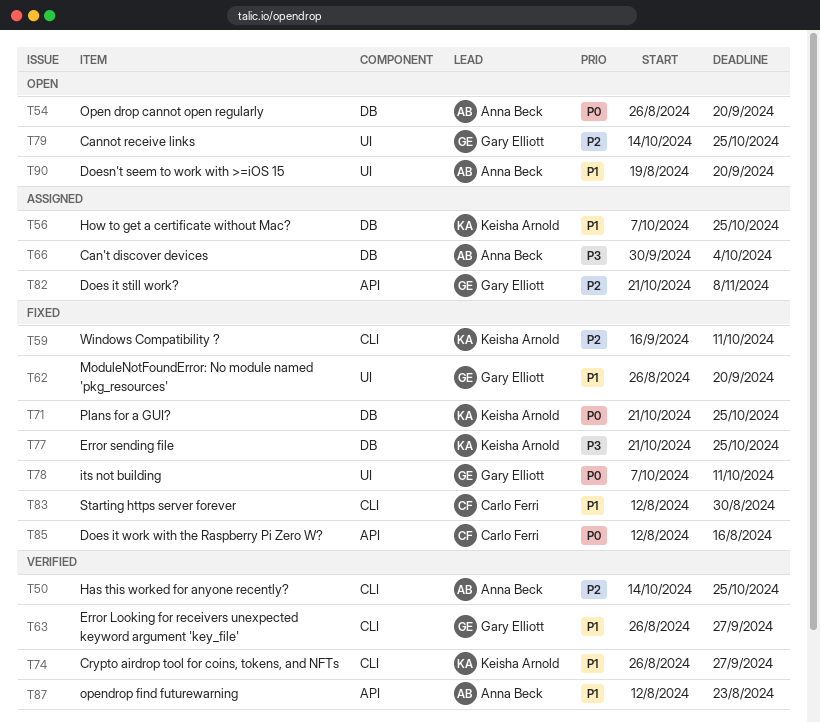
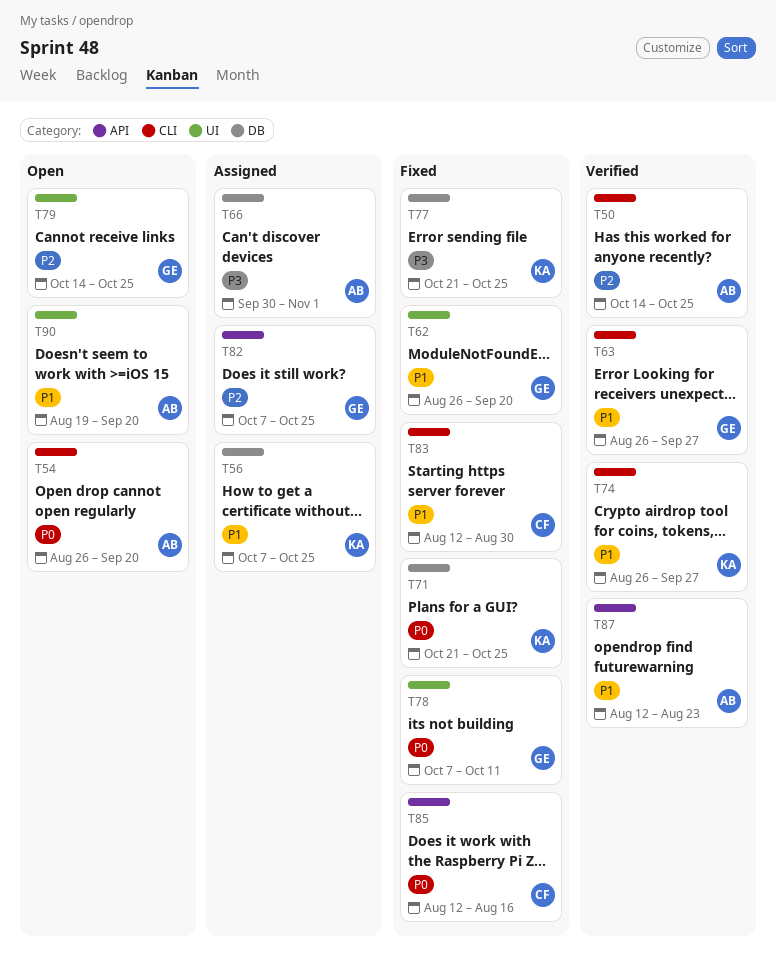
T54, label: DB -> CLI
T59: present -> none
T66, due: Oct 4 -> Nov 1
T82, start: Oct 21 -> Oct 7
T82, due: Nov 8 -> Oct 25

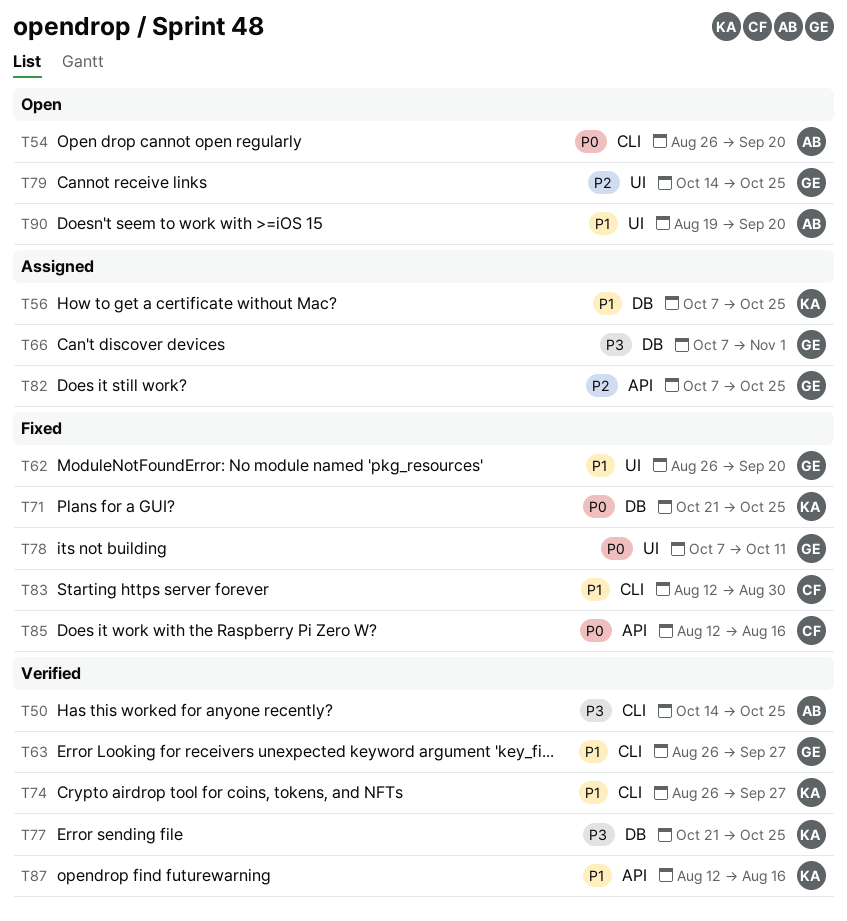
T50, priority: P2 -> P3
T66, owner: AB -> GE
T66, start: Sep 30 -> Oct 7
T77, status: Fixed -> Verified
T87, owner: AB -> KA
T87, due: Aug 23 -> Aug 16

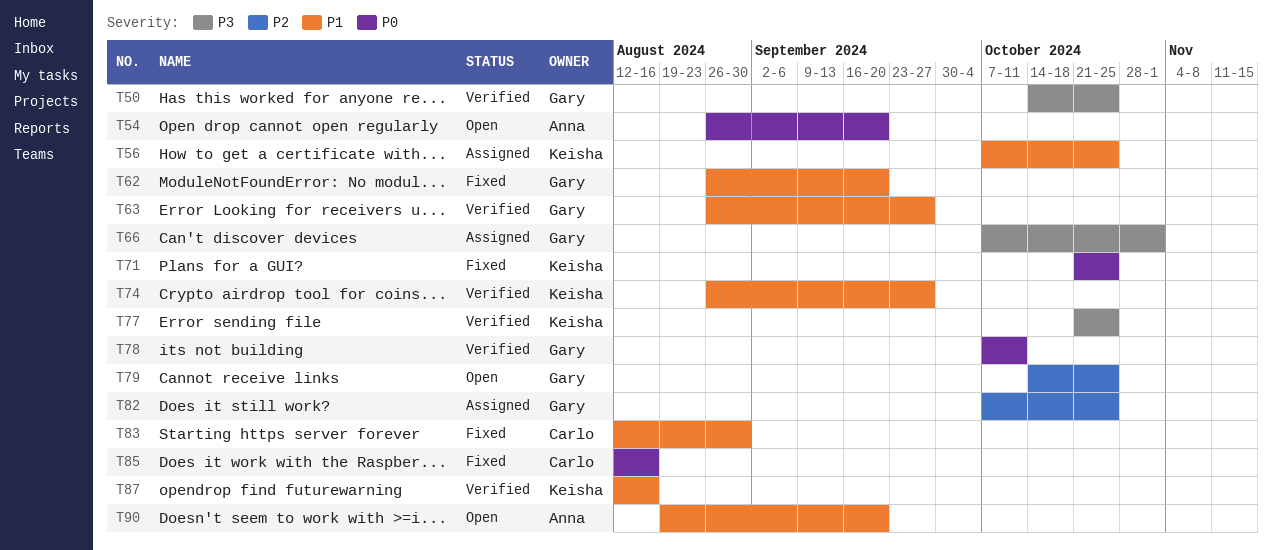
T50, owner: Anna -> Gary
T78, status: Fixed -> Verified

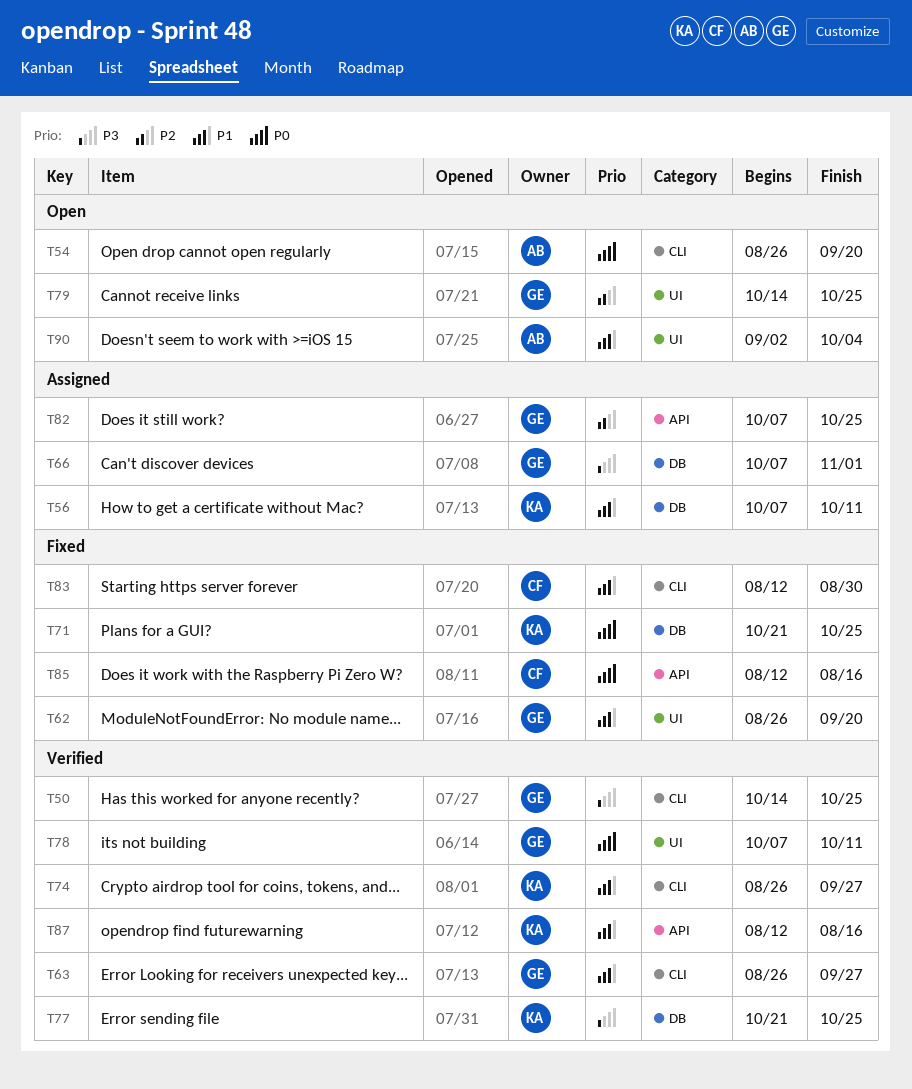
T56, due: Oct 25 -> Oct 11
T90, start: Aug 19 -> Sep 2
T90, due: Sep 20 -> Oct 4

